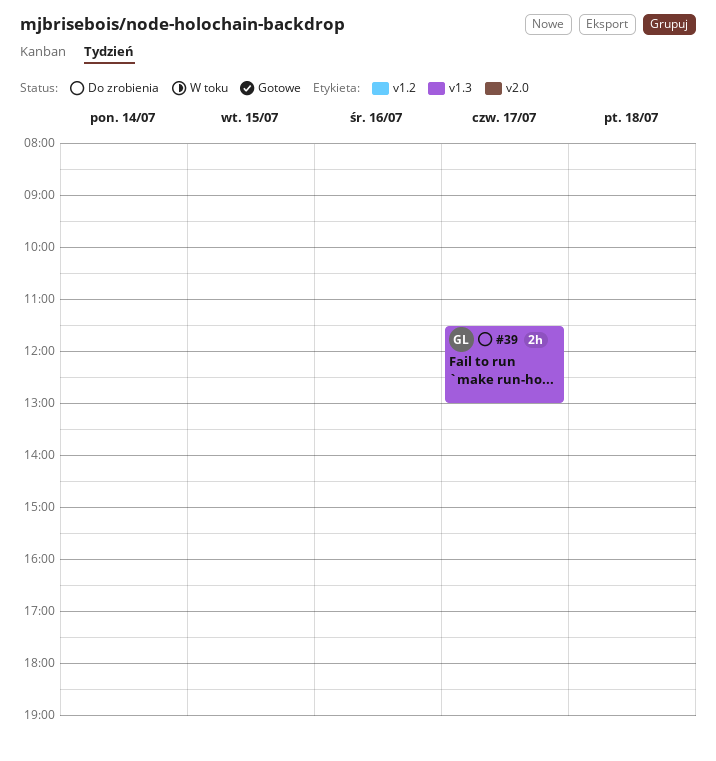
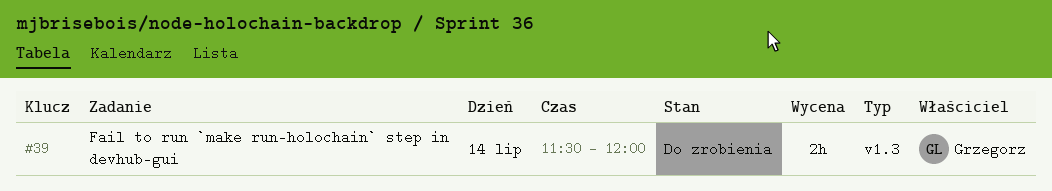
#39, day: Jul 17 -> Jul 14
#39, ends: 13:00 -> 12:00

